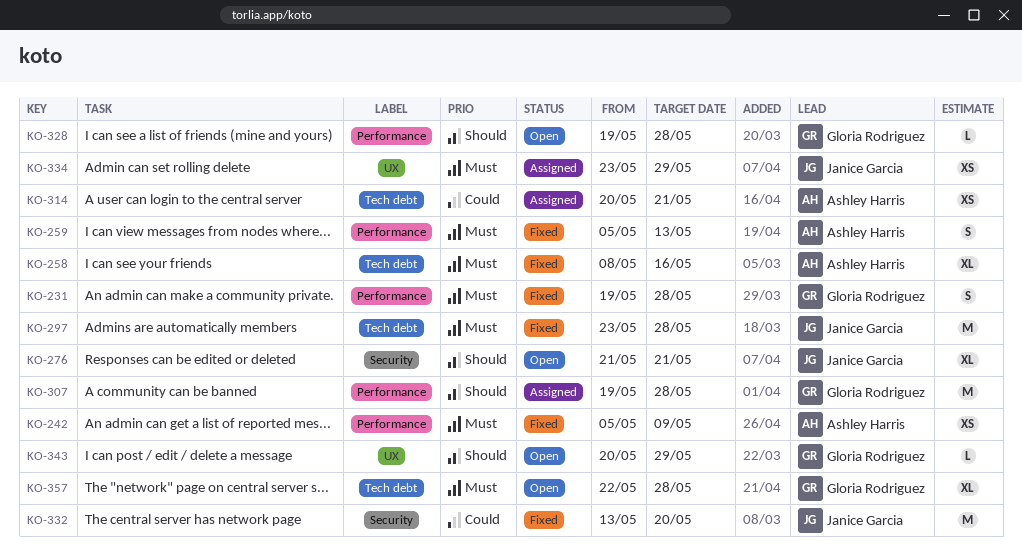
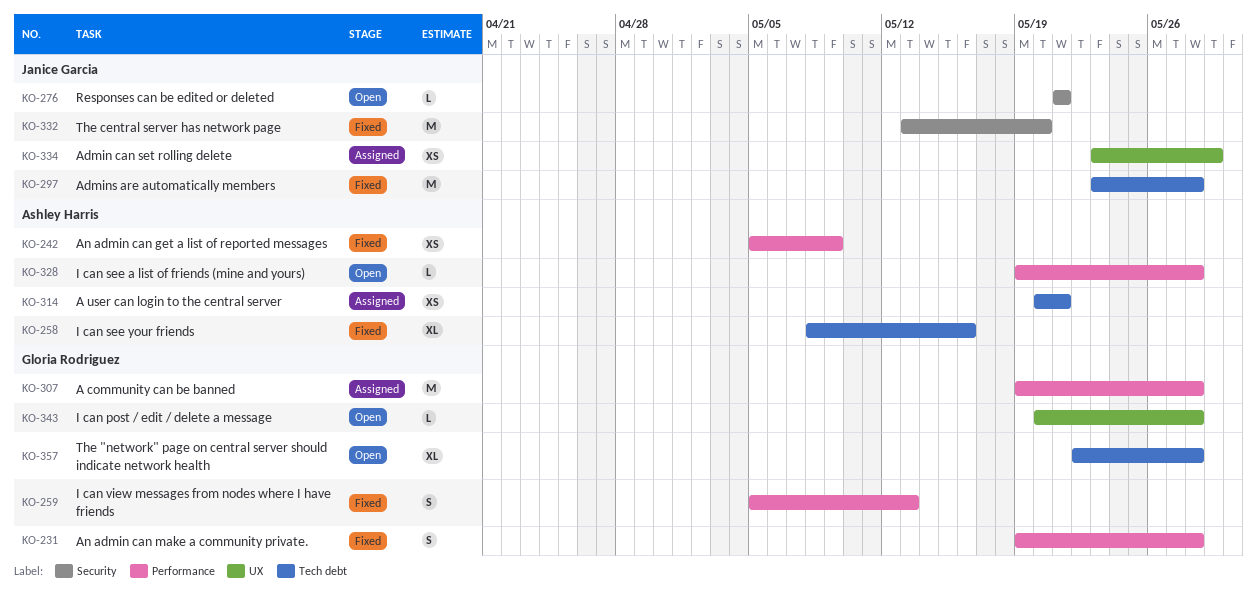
KO-259, owner: Ashley Harris -> Gloria Rodriguez
KO-276, estimate: XL -> L
KO-328, owner: Gloria Rodriguez -> Ashley Harris
KO-343, due: May 29 -> May 28

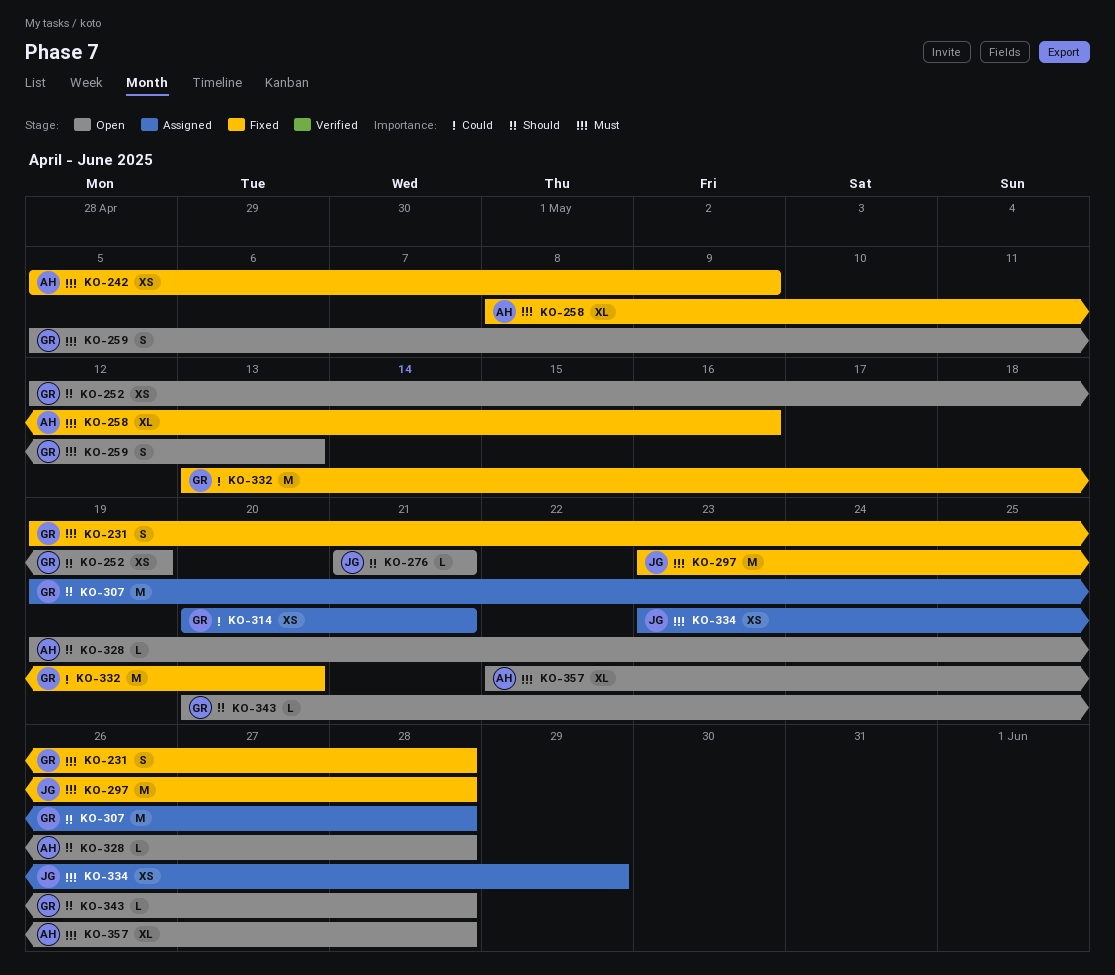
KO-252: none -> present
KO-259, status: Fixed -> Open
KO-314, owner: Ashley Harris -> Gloria Rodriguez
KO-332, owner: Janice Garcia -> Gloria Rodriguez
KO-357, owner: Gloria Rodriguez -> Ashley Harris

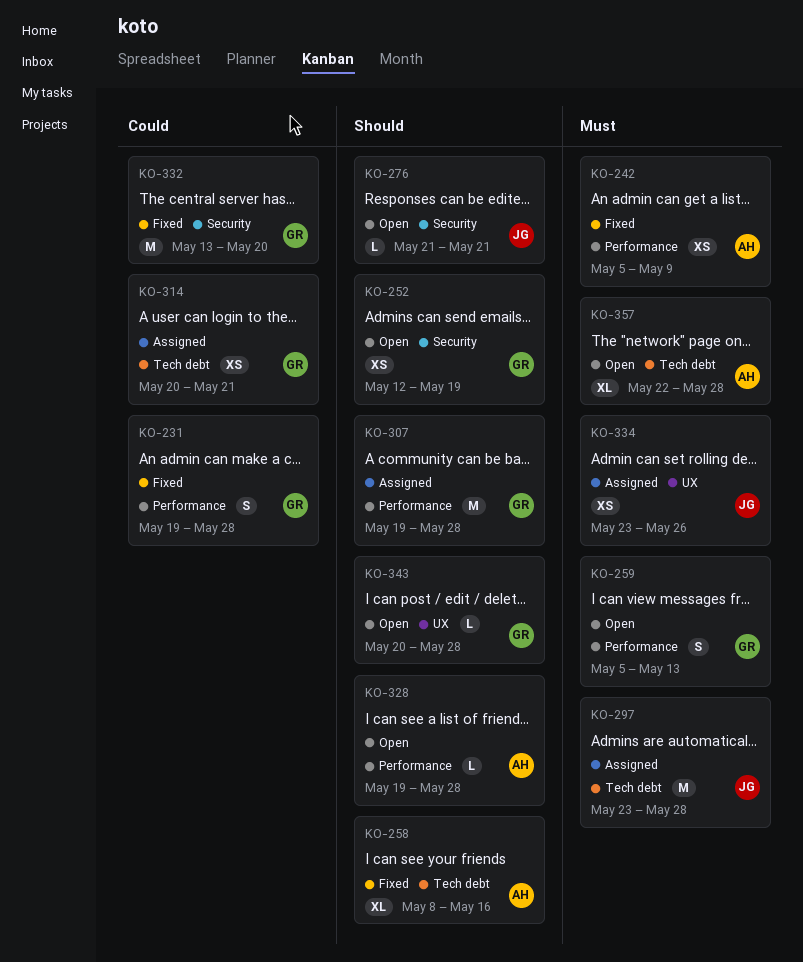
KO-231, priority: Must -> Could
KO-258, priority: Must -> Should
KO-297, status: Fixed -> Assigned
KO-334, due: May 29 -> May 26

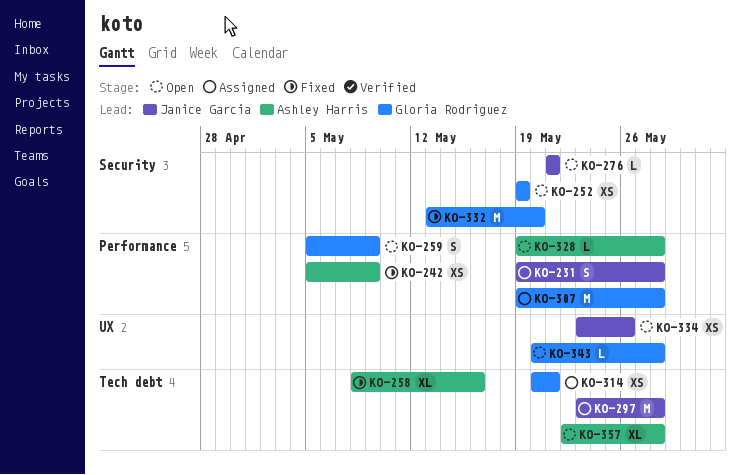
KO-231, status: Fixed -> Assigned
KO-231, owner: Gloria Rodriguez -> Janice Garcia
KO-252, start: May 12 -> May 19
KO-259, due: May 13 -> May 9
KO-334, status: Assigned -> Open

